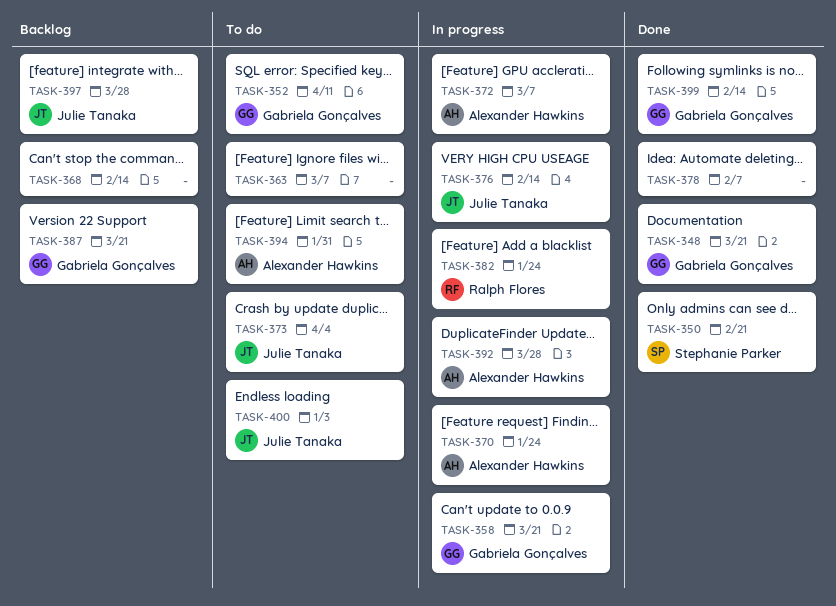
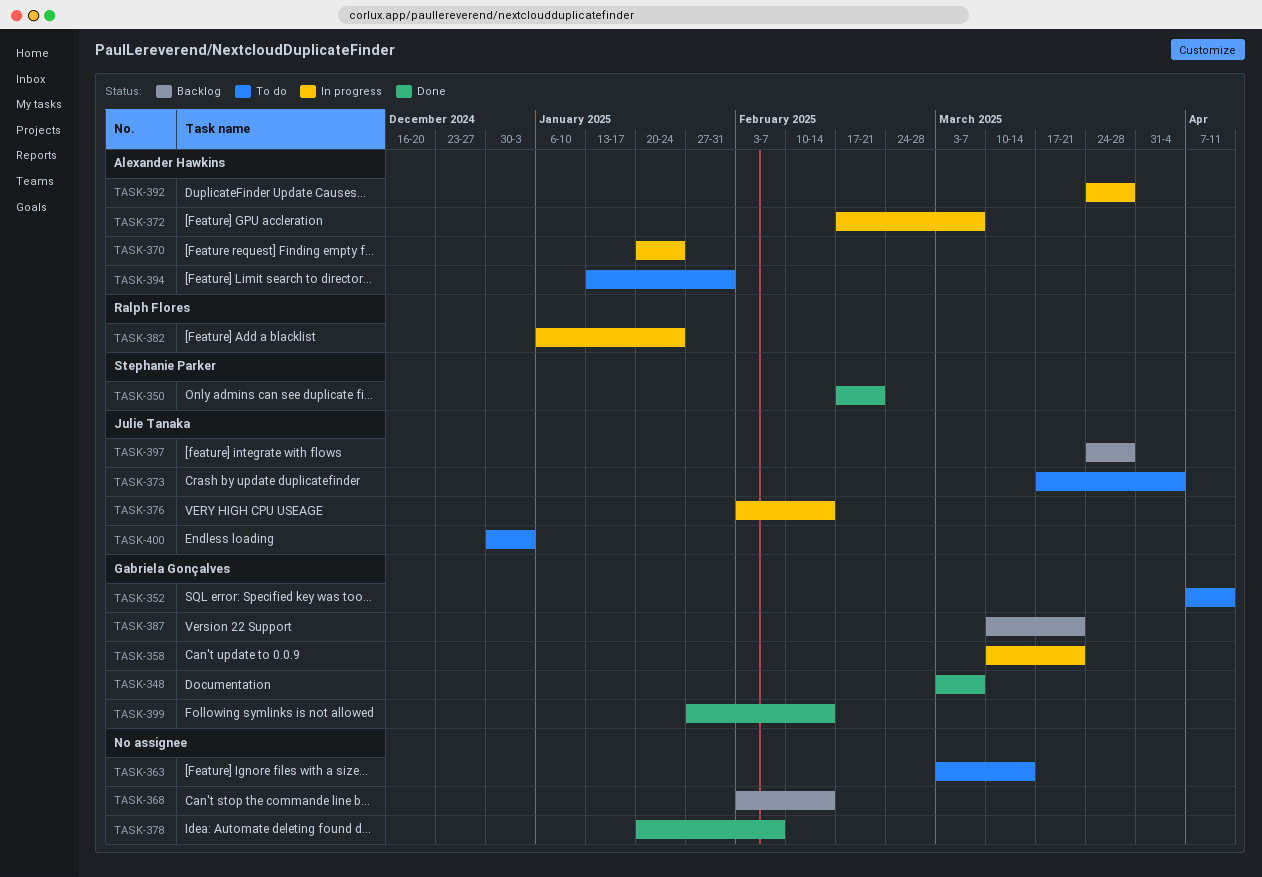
TASK-348, due: Mar 21 -> Mar 7
TASK-363, due: Mar 7 -> Mar 14

